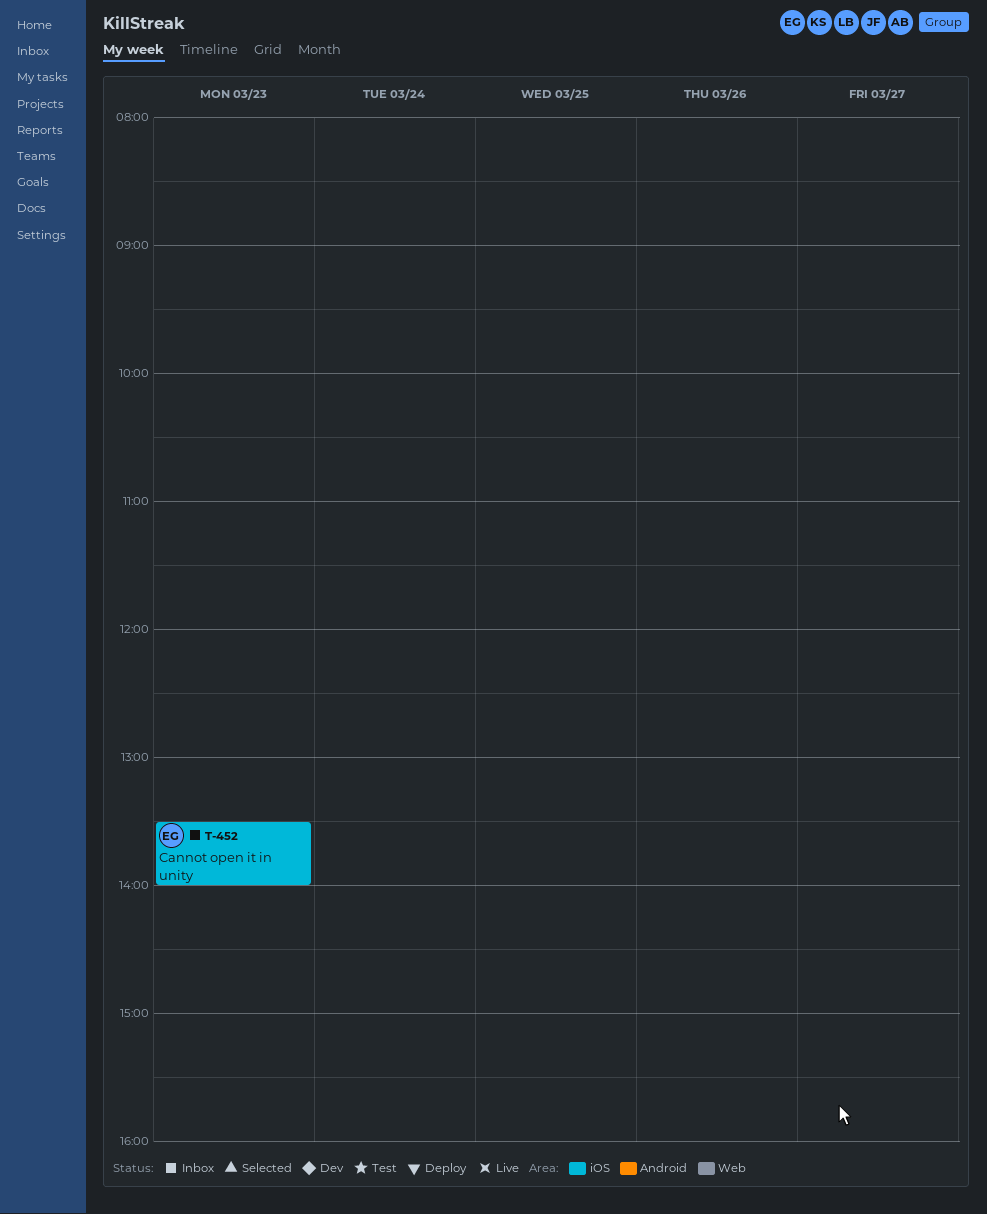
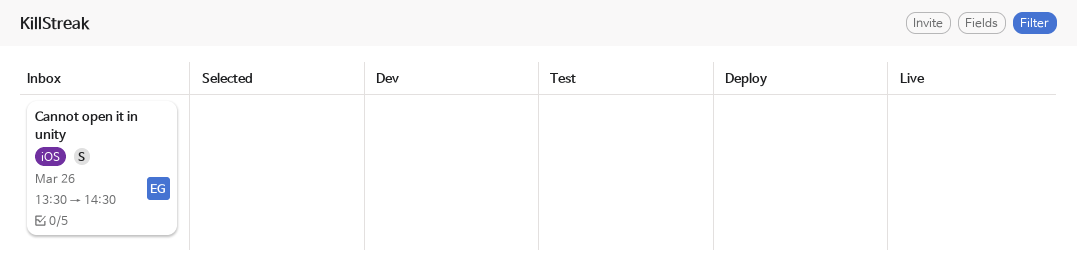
Cannot open it in unity, day: Mar 23 -> Mar 26
Cannot open it in unity, ends: 14:00 -> 14:30

